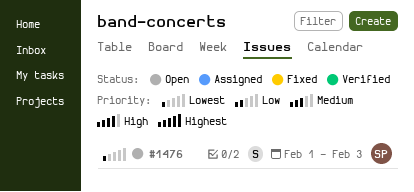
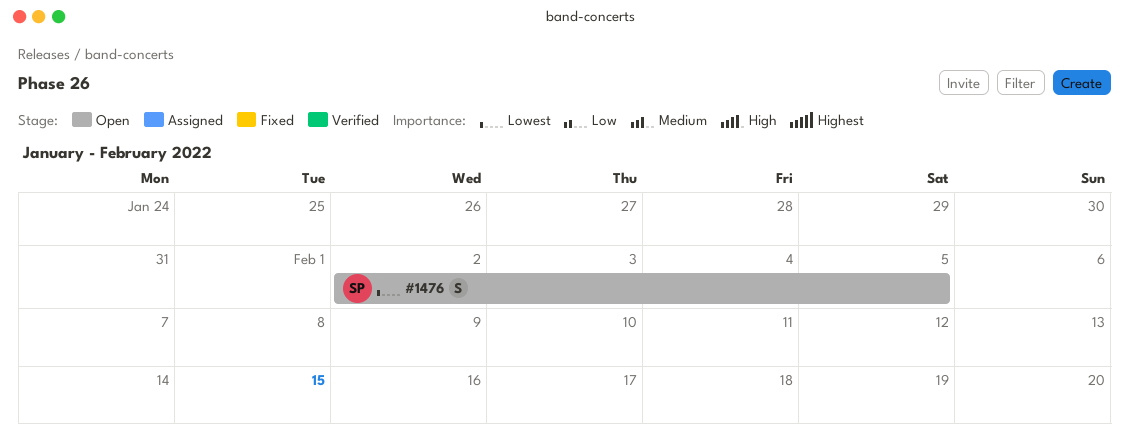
#1476, start: Feb 1 -> Feb 2
#1476, due: Feb 3 -> Feb 5

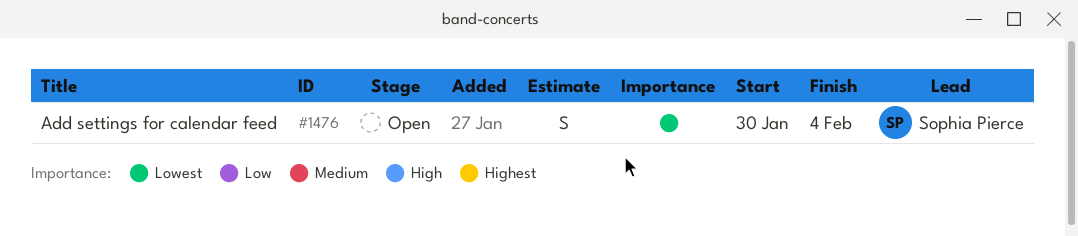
#1476, start: Feb 2 -> Jan 30
#1476, due: Feb 5 -> Feb 4

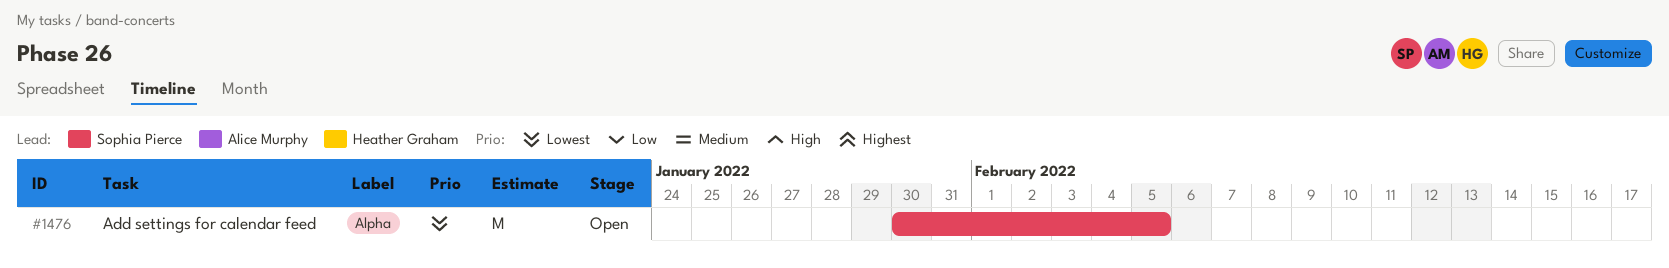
#1476, estimate: S -> M
#1476, due: Feb 4 -> Feb 5

